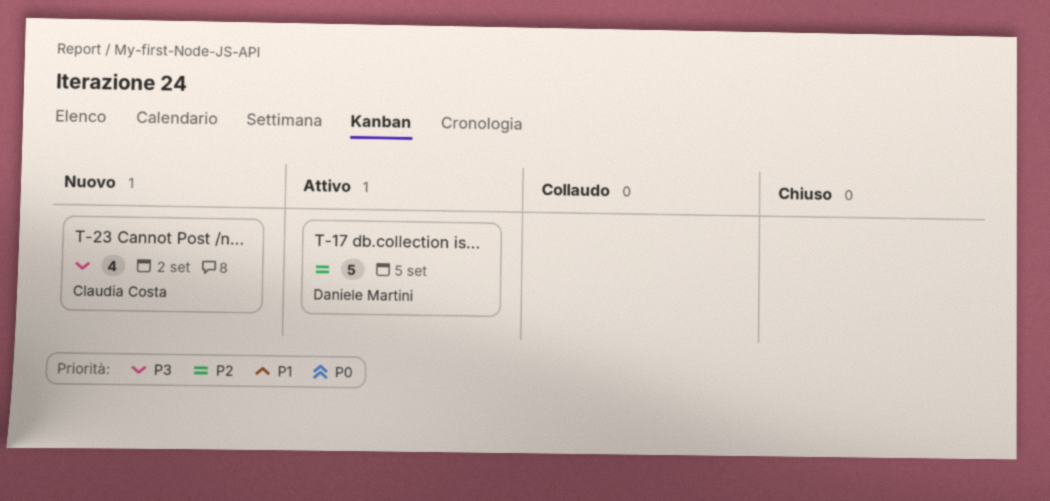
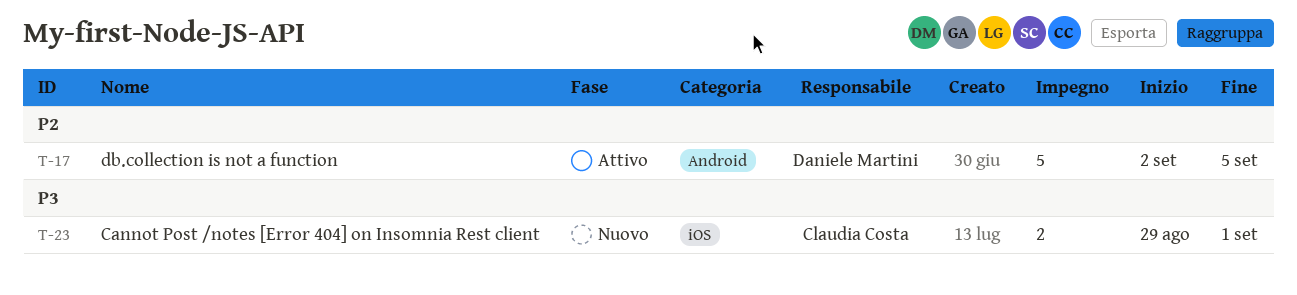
T-23, estimate: 4 -> 2
T-23, due: Sep 2 -> Sep 1

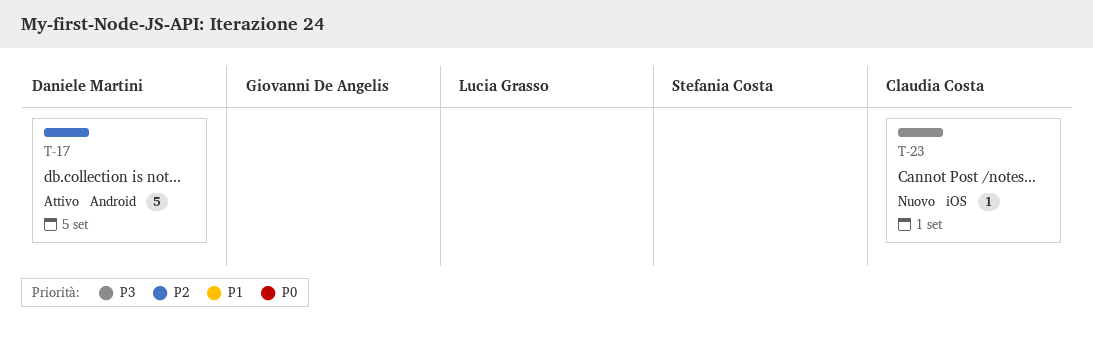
T-23, estimate: 2 -> 1

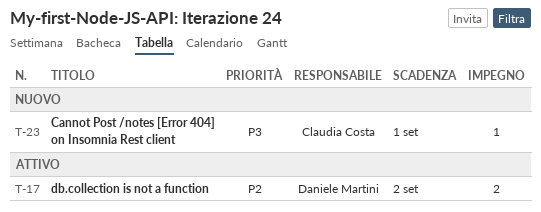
T-17, estimate: 5 -> 2
T-17, due: Sep 5 -> Sep 2

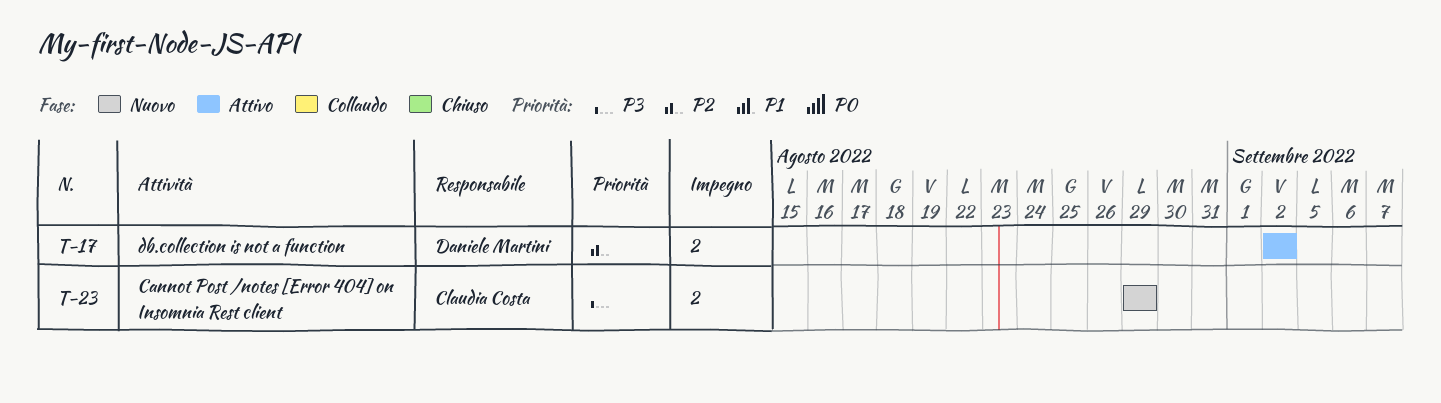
T-23, estimate: 1 -> 2
T-23, due: Sep 1 -> Aug 29

